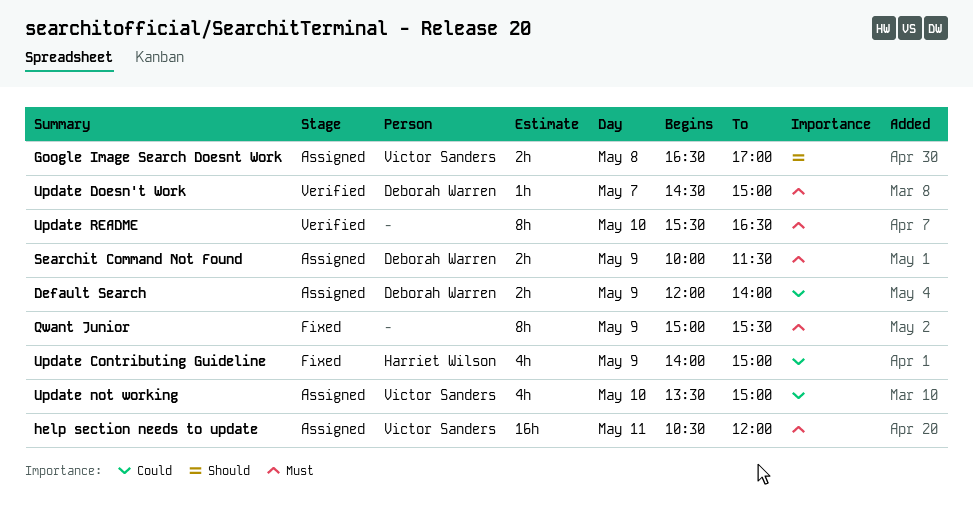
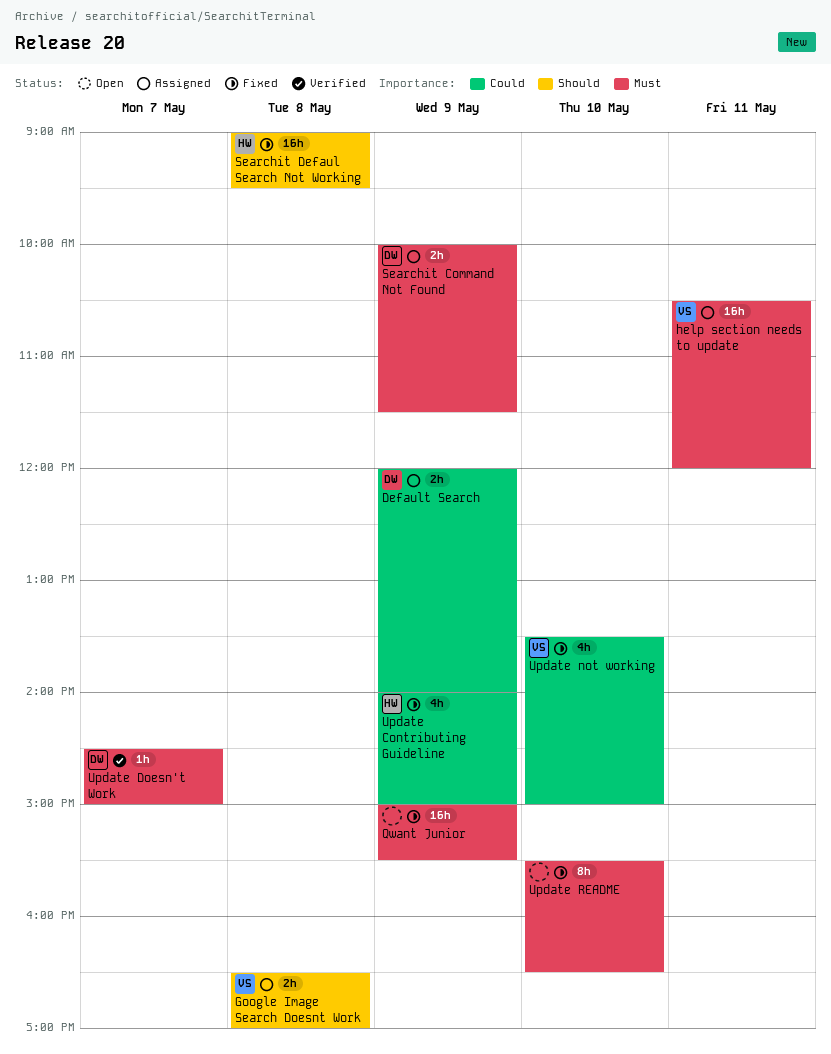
Qwant Junior, estimate: 8h -> 16h
Searchit Defaul Search Not Working: none -> present
Update not working, status: Assigned -> Fixed
Update README, status: Verified -> Fixed

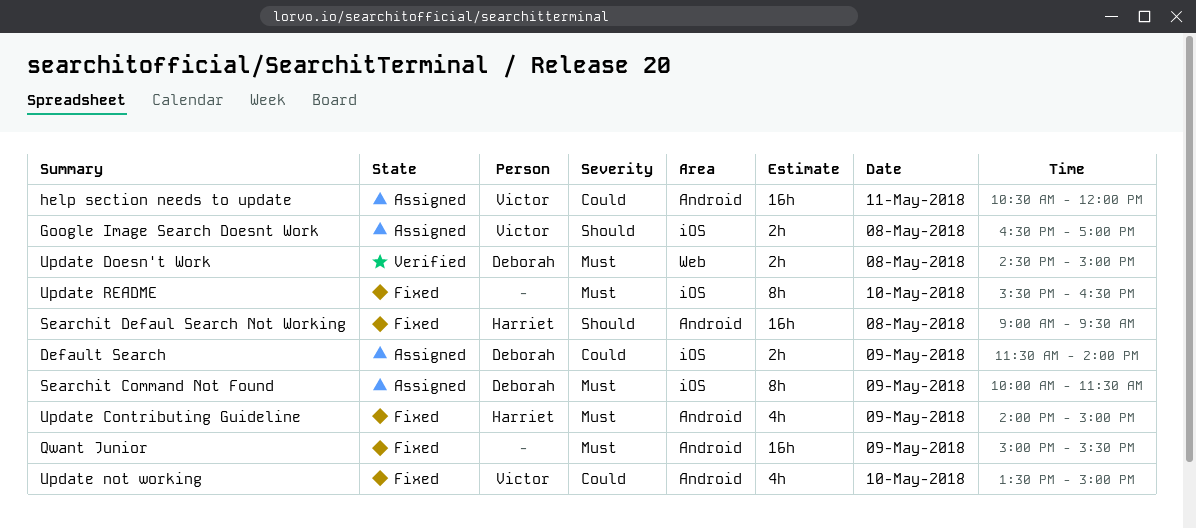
Default Search, begins: 12:00 -> 11:30
help section needs to update, priority: Must -> Could
Searchit Command Not Found, estimate: 2h -> 8h
Update Contributing Guideline, priority: Could -> Must
Update Doesn't Work, estimate: 1h -> 2h
Update Doesn't Work, day: May 7 -> May 8

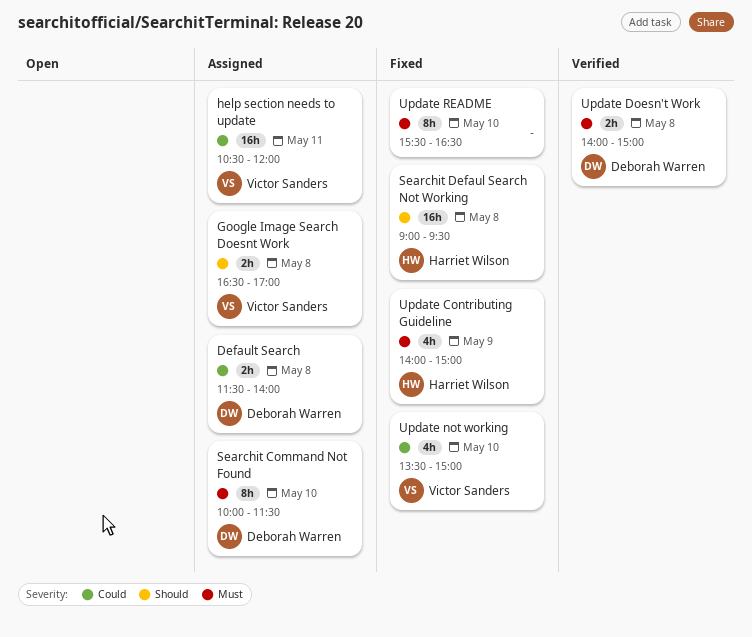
Default Search, day: May 9 -> May 8
Qwant Junior: present -> none
Searchit Command Not Found, day: May 9 -> May 10
Update Doesn't Work, begins: 14:30 -> 14:00

